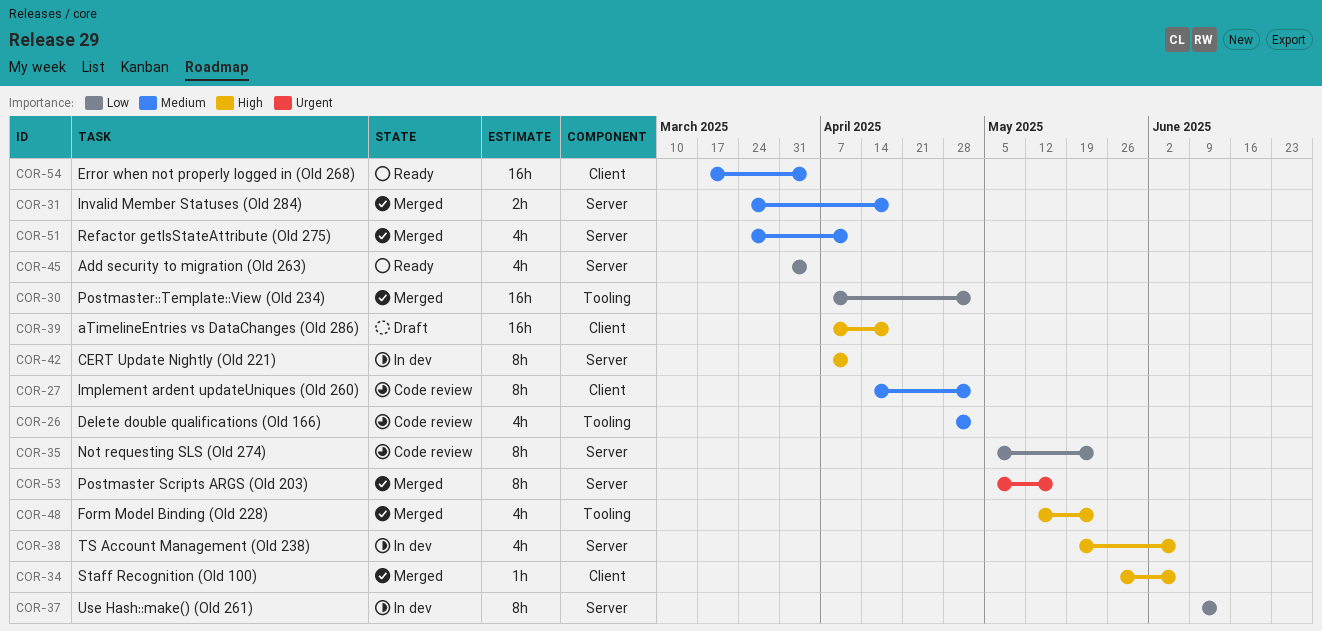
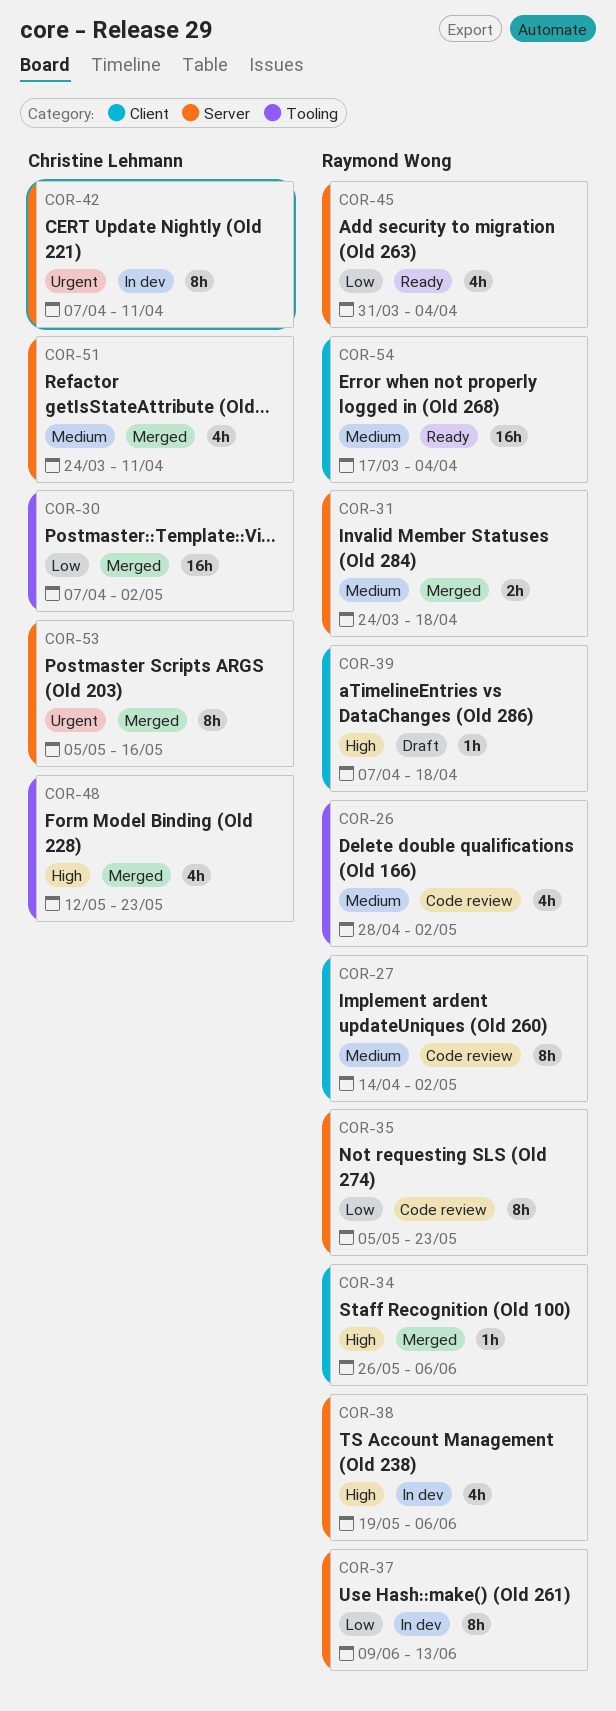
COR-39, estimate: 16h -> 1h
COR-42, priority: High -> Urgent

